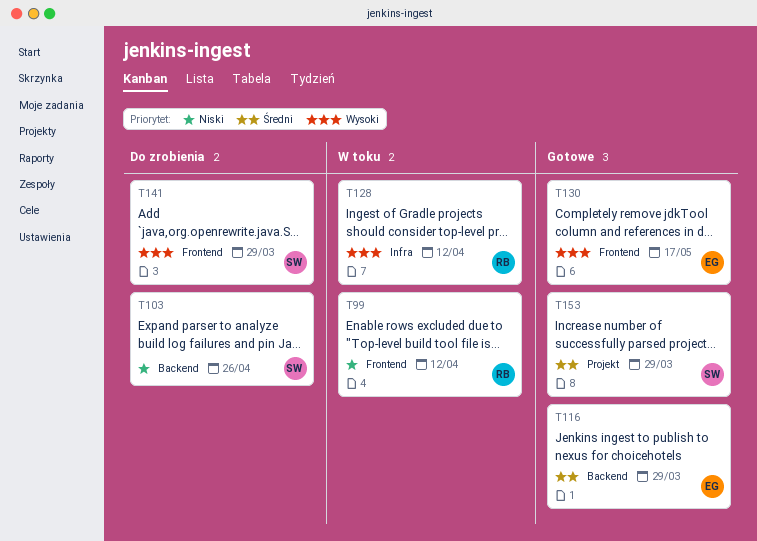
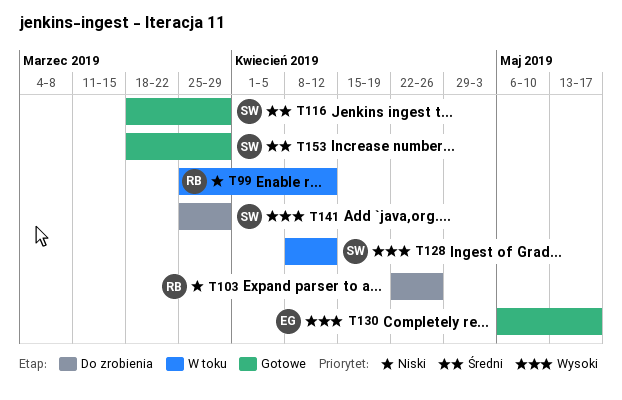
T103, owner: SW -> RB
T116, owner: EG -> SW
T128, owner: RB -> SW

